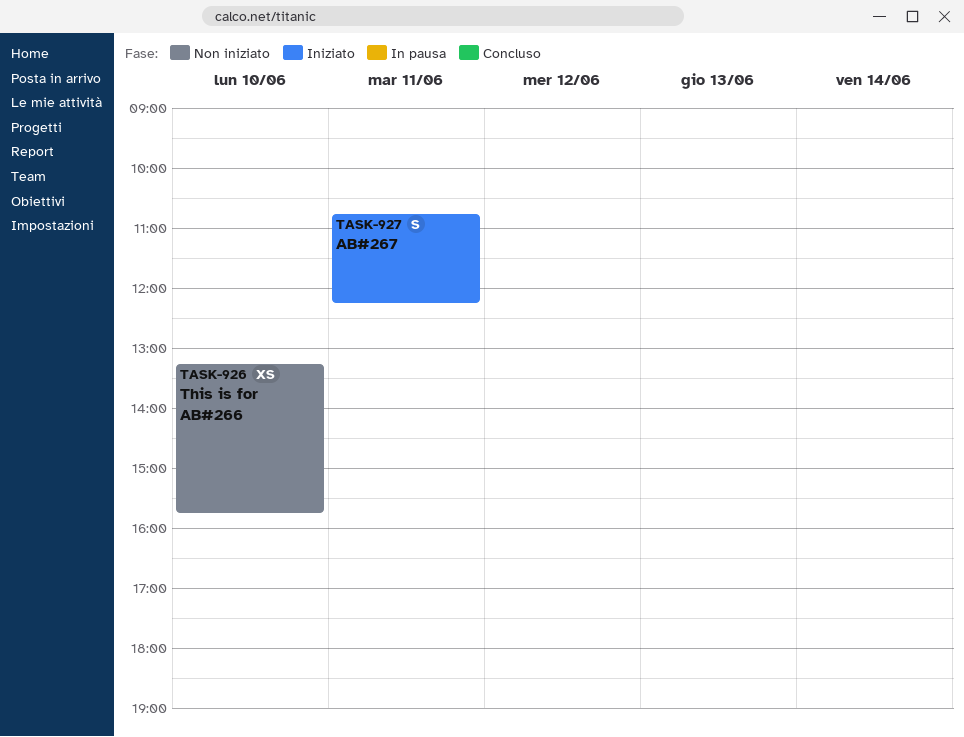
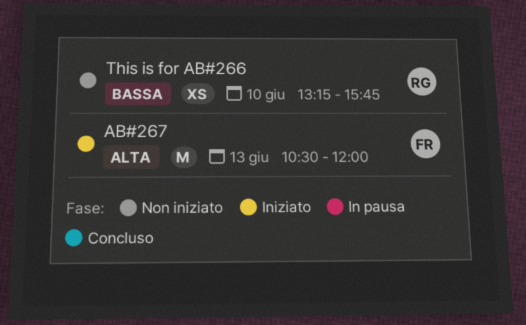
AB#267, estimate: S -> M
AB#267, day: Jun 11 -> Jun 13
AB#267, begins: 10:45 -> 10:30
AB#267, ends: 12:15 -> 12:00

